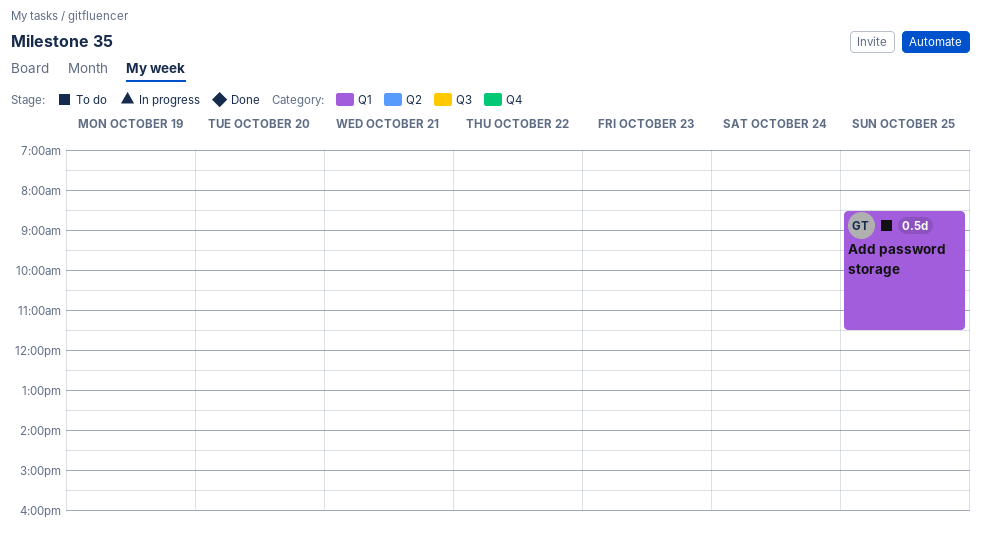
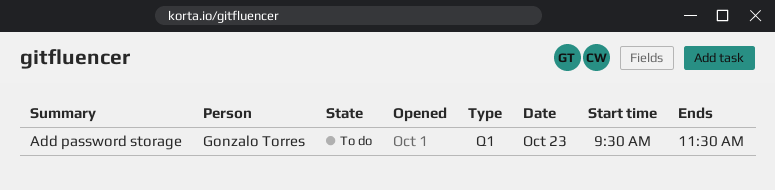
Add password storage, day: Oct 25 -> Oct 23
Add password storage, begins: 08:30 -> 09:30

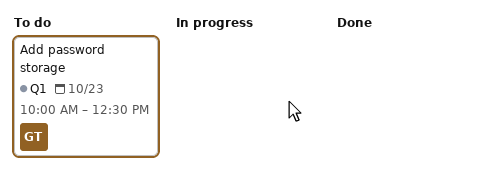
Add password storage, begins: 09:30 -> 10:00
Add password storage, ends: 11:30 -> 12:30

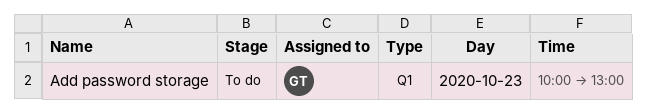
Add password storage, ends: 12:30 -> 13:00

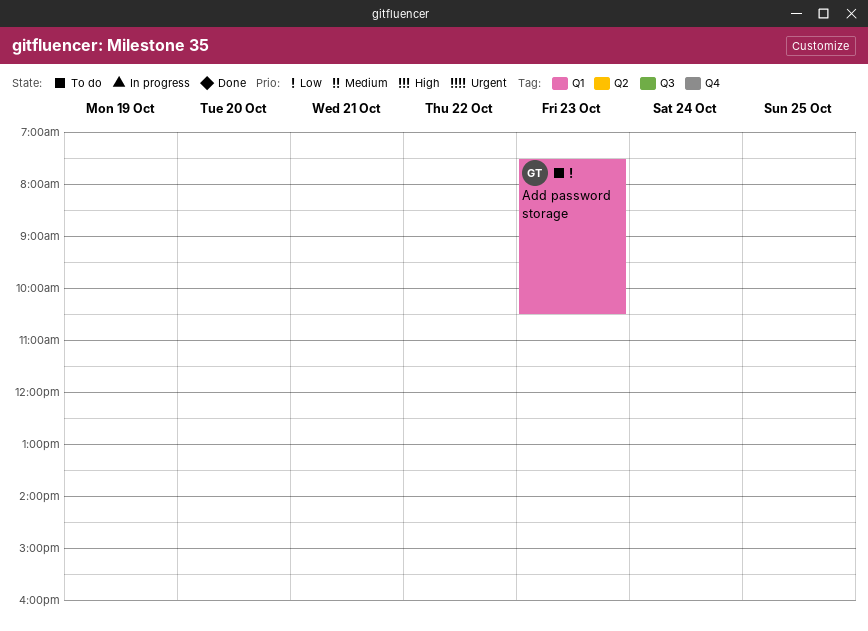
Add password storage, begins: 10:00 -> 07:30
Add password storage, ends: 13:00 -> 10:30

